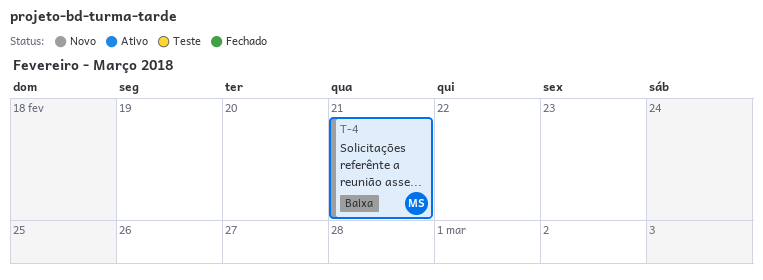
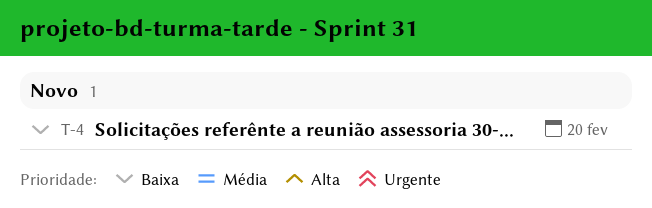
T-4, due: Feb 21 -> Feb 20

